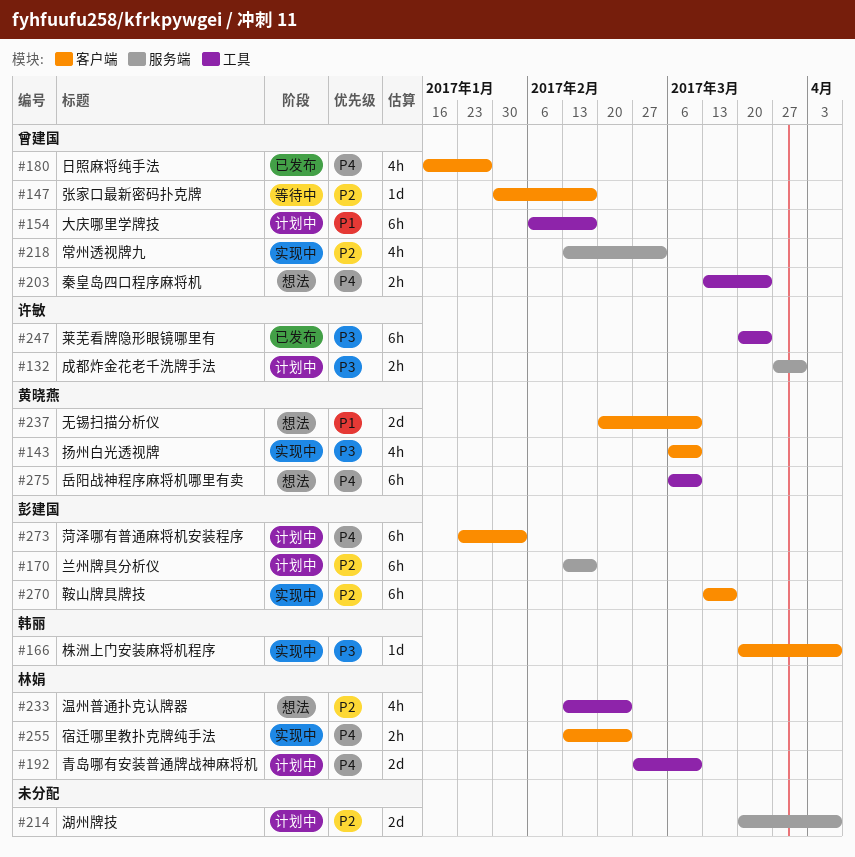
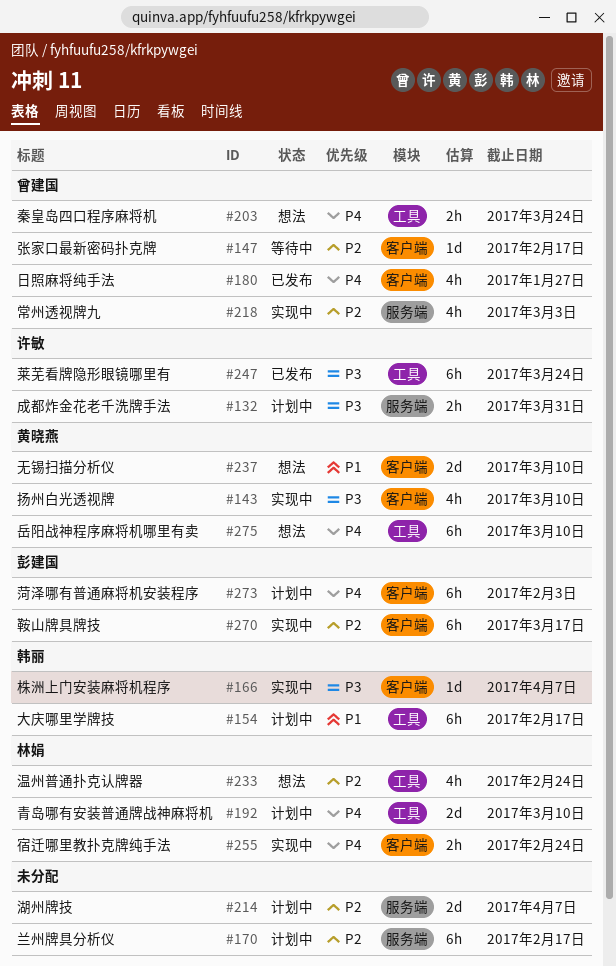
#154, owner: 曾建国 -> 韩丽
#170, owner: 彭建国 -> none

